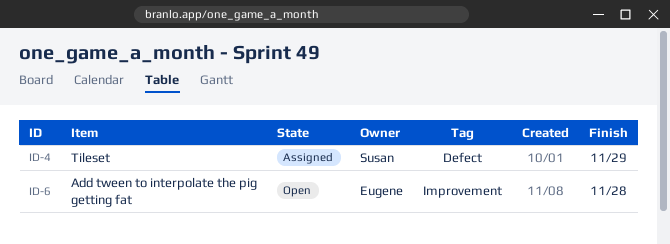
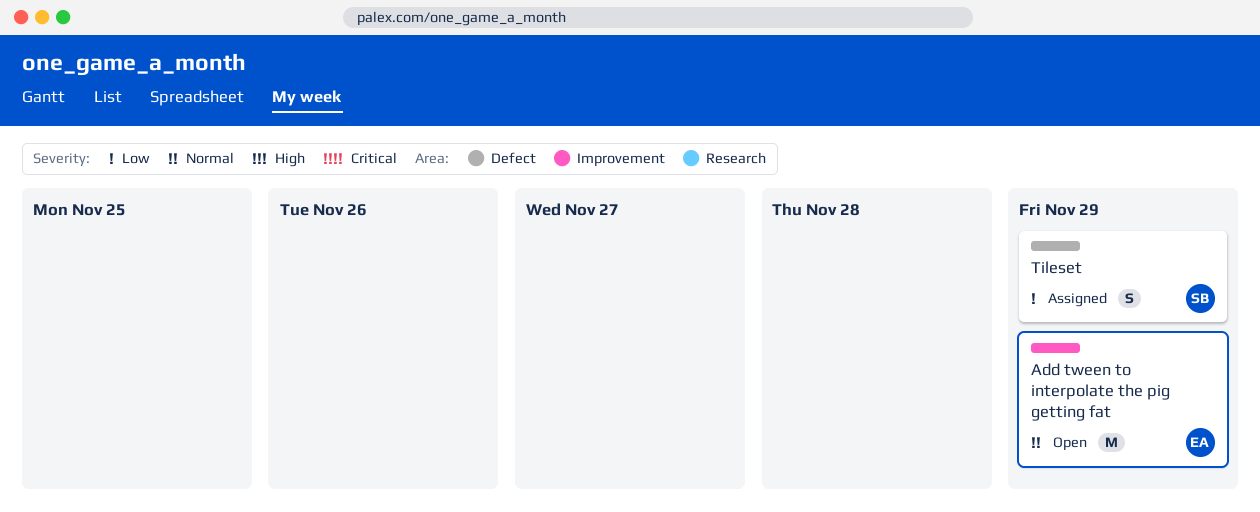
Add tween to interpolate the pig getting fat, due: Nov 28 -> Nov 29

